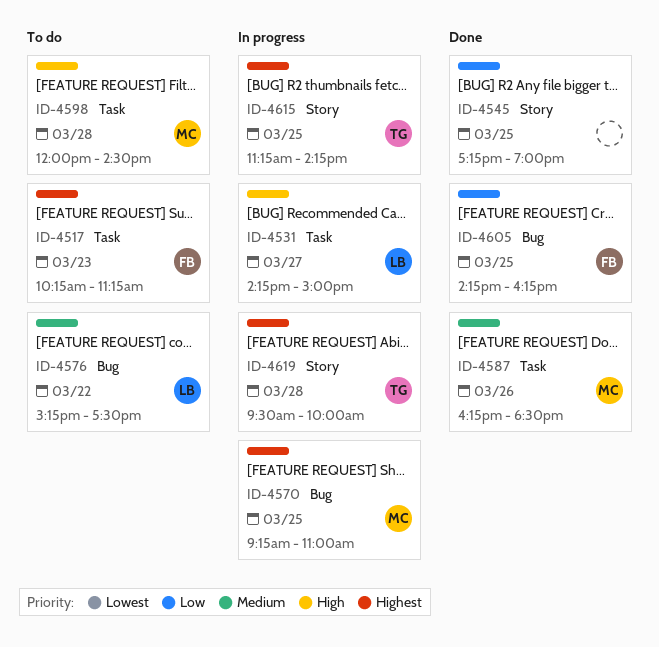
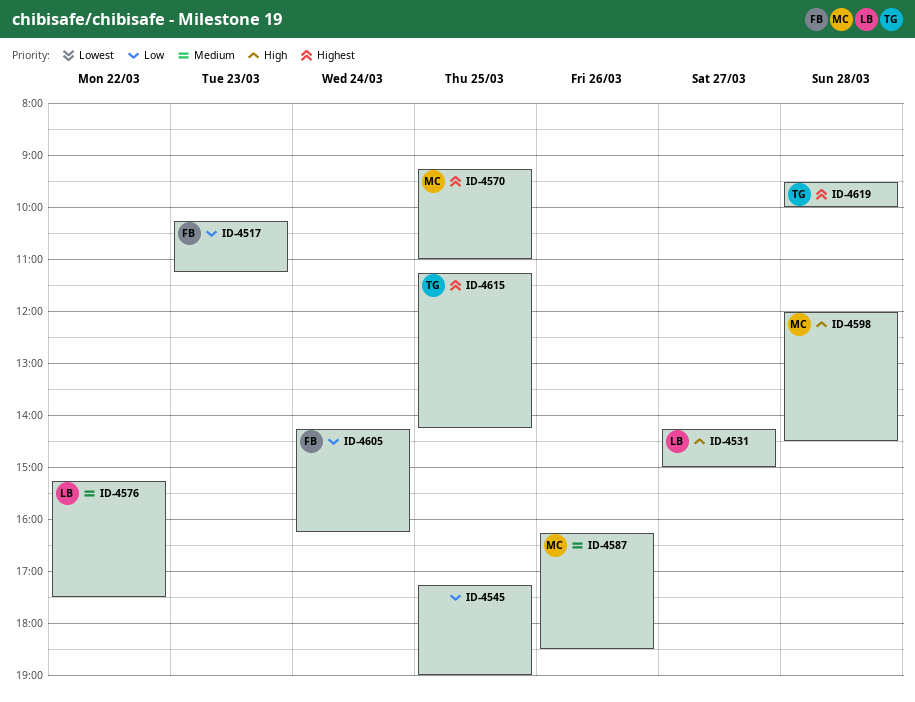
ID-4517, priority: Highest -> Low
ID-4605, day: Mar 25 -> Mar 24

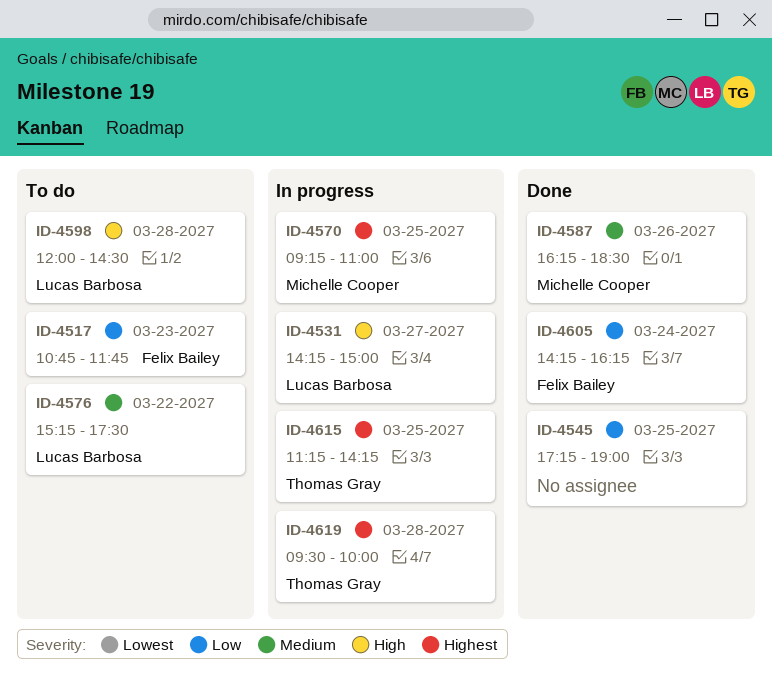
ID-4517, begins: 10:15 -> 10:45
ID-4517, ends: 11:15 -> 11:45
ID-4598, owner: Michelle Cooper -> Lucas Barbosa

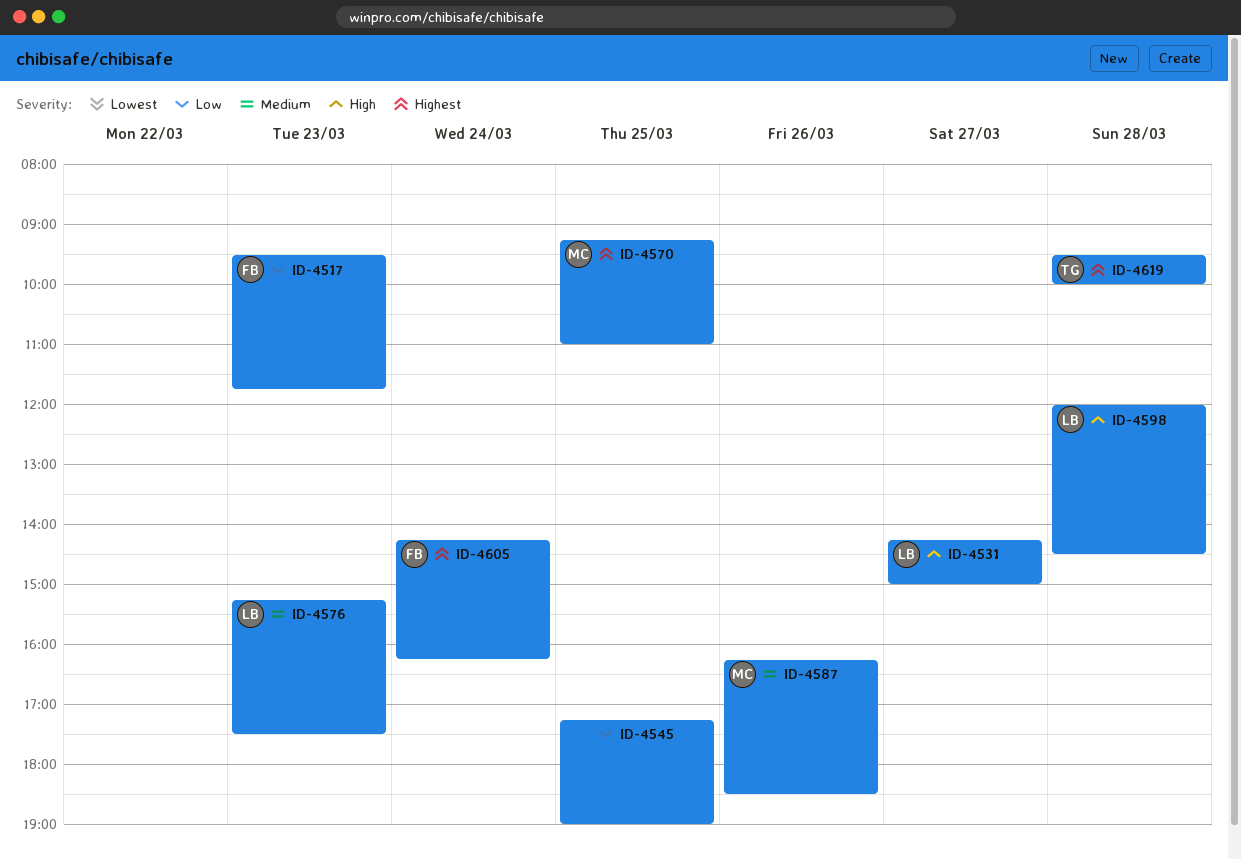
ID-4517, begins: 10:45 -> 09:30
ID-4576, day: Mar 22 -> Mar 23
ID-4605, priority: Low -> Highest
ID-4615: present -> none

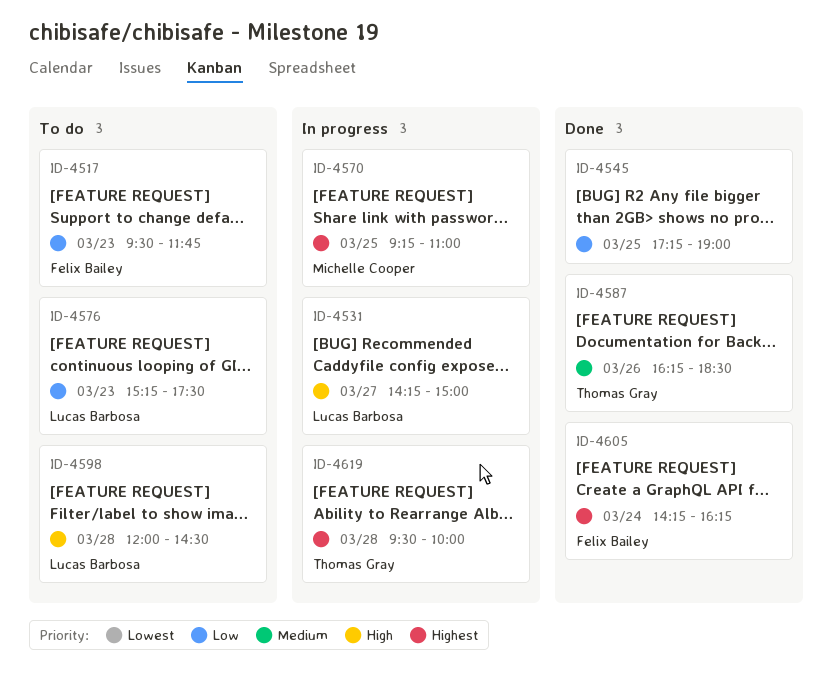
ID-4576, priority: Medium -> Low
ID-4587, owner: Michelle Cooper -> Thomas Gray

